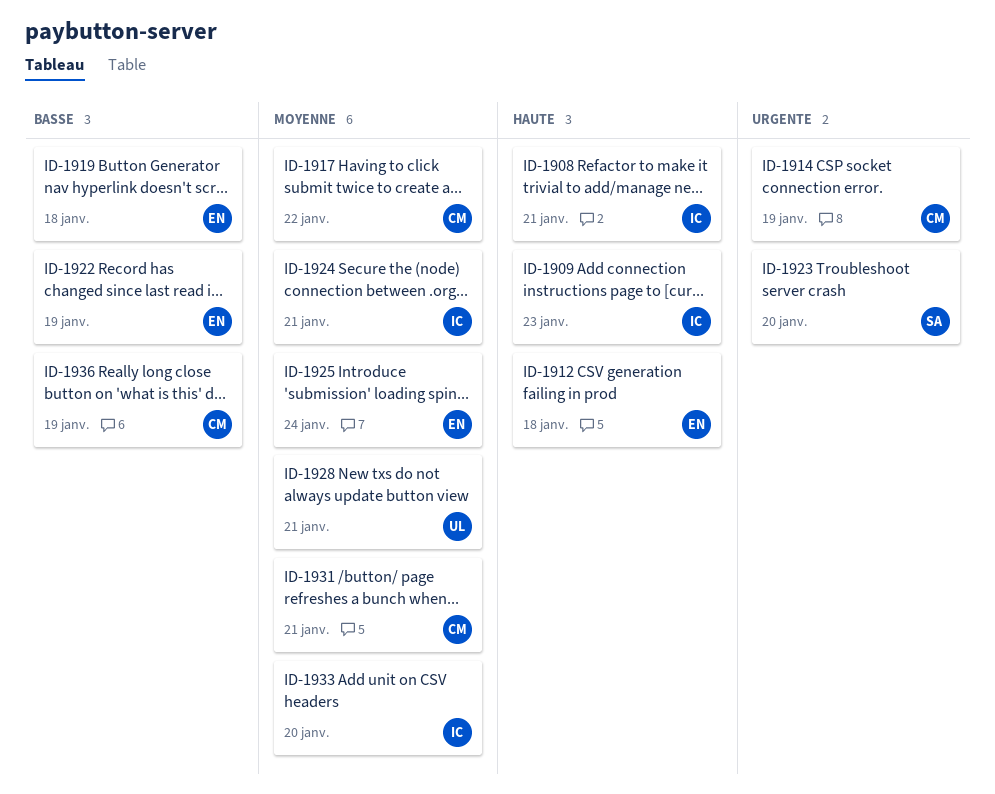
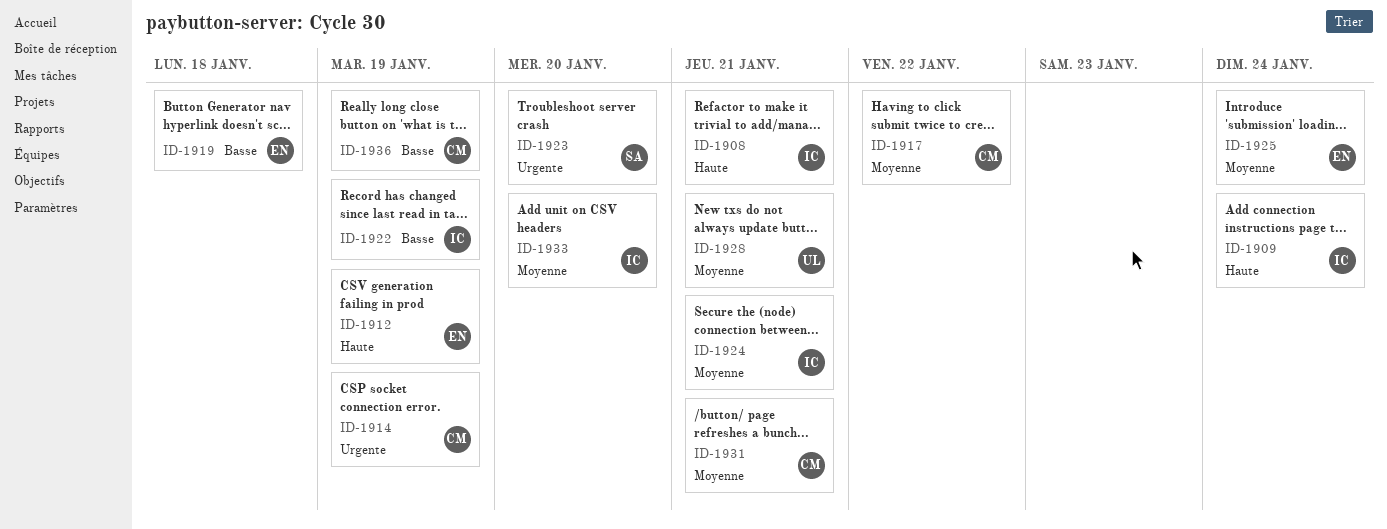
ID-1909, due: Jan 23 -> Jan 24
ID-1912, due: Jan 18 -> Jan 19
ID-1922, owner: EN -> IC

